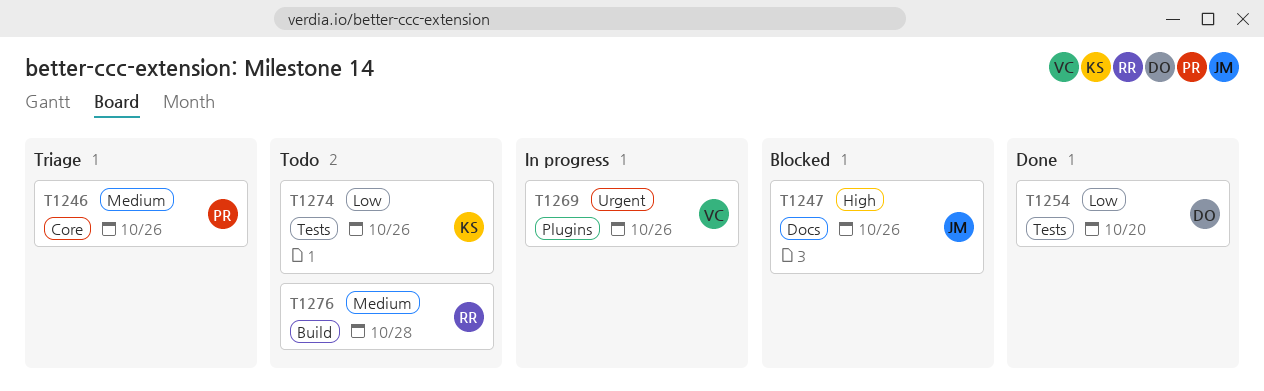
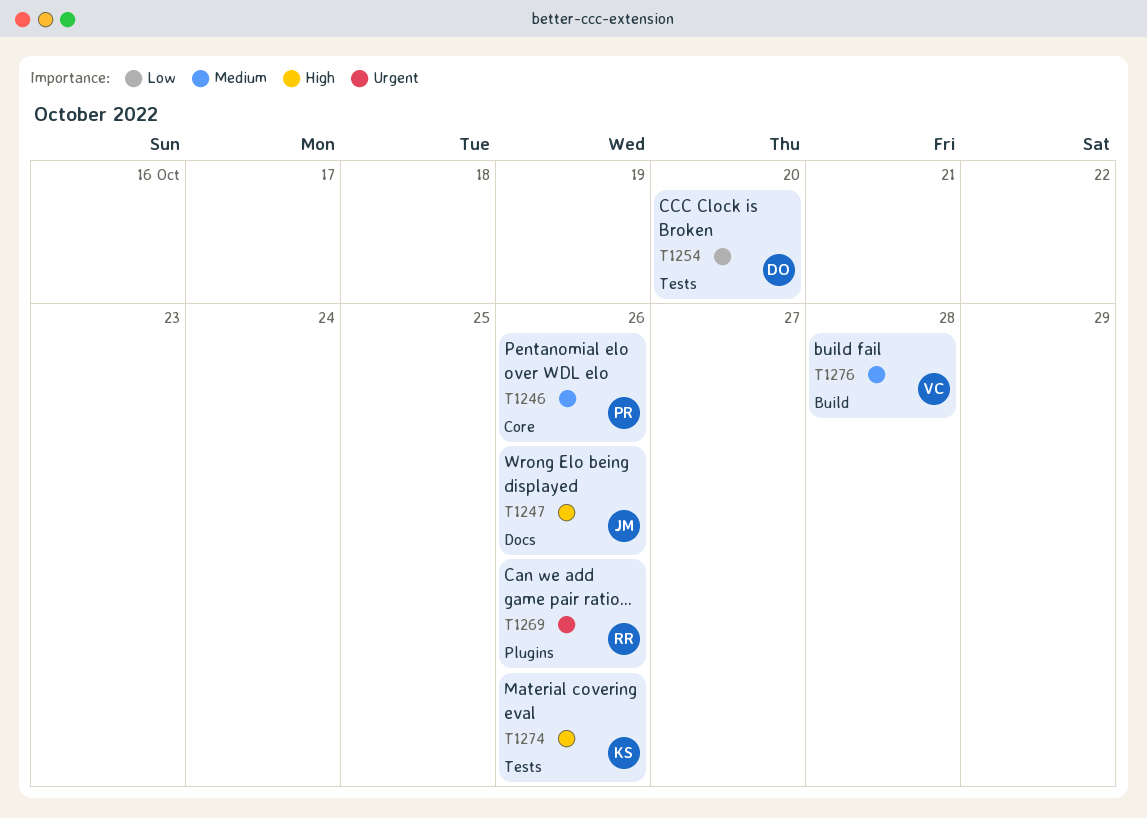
T1269, owner: VC -> RR
T1274, priority: Low -> High
T1276, owner: RR -> VC

